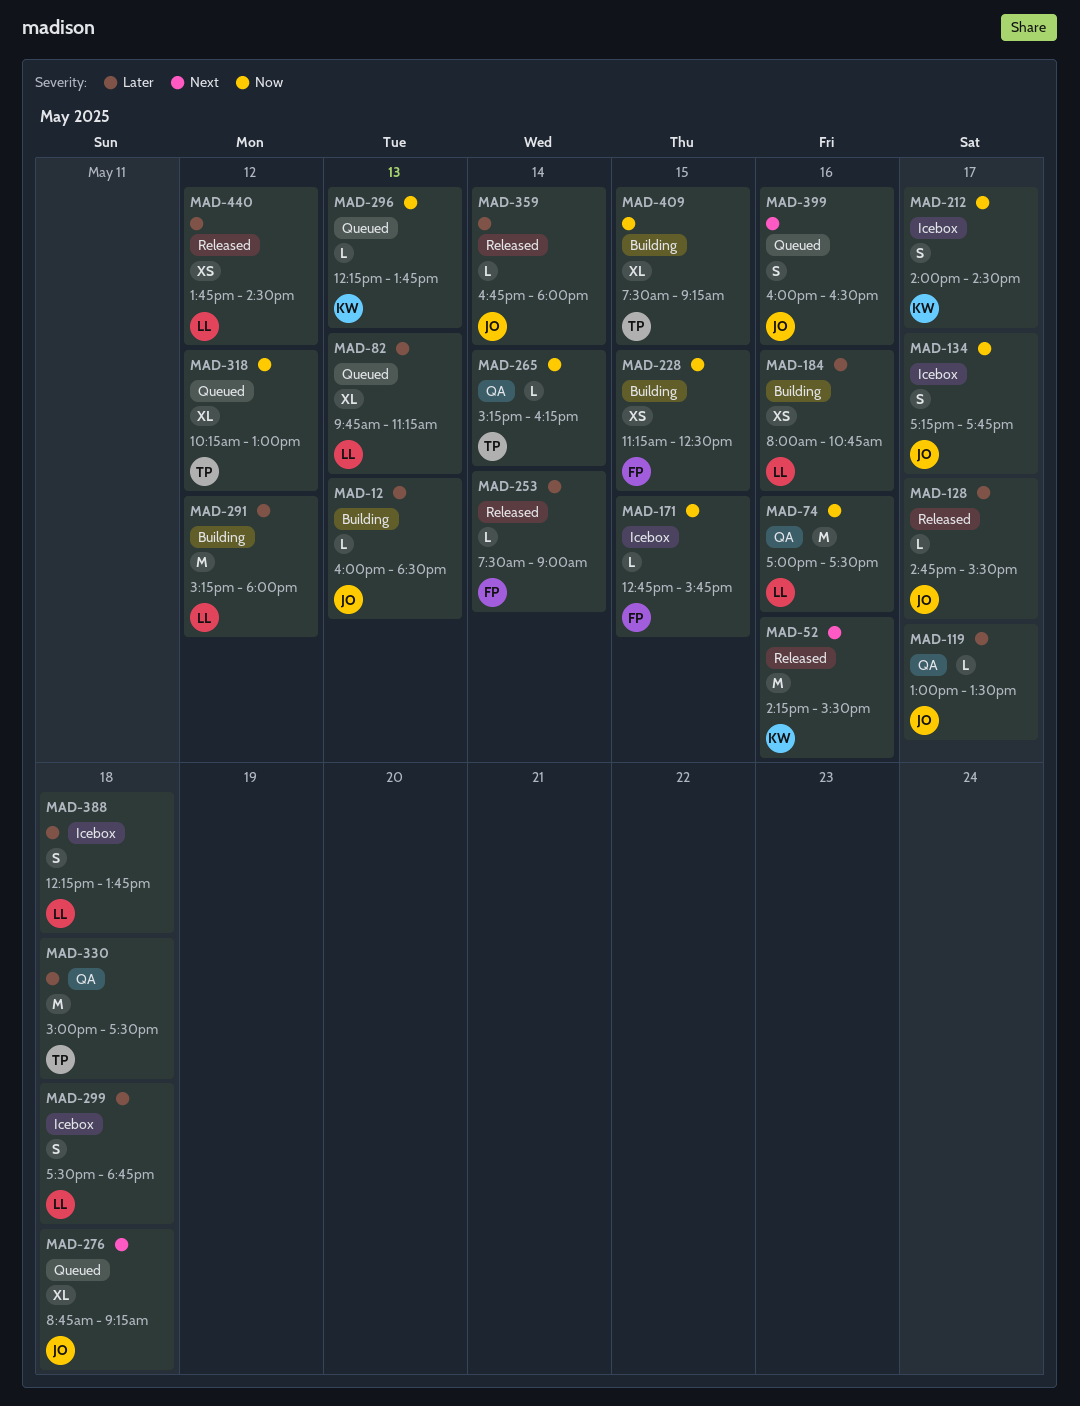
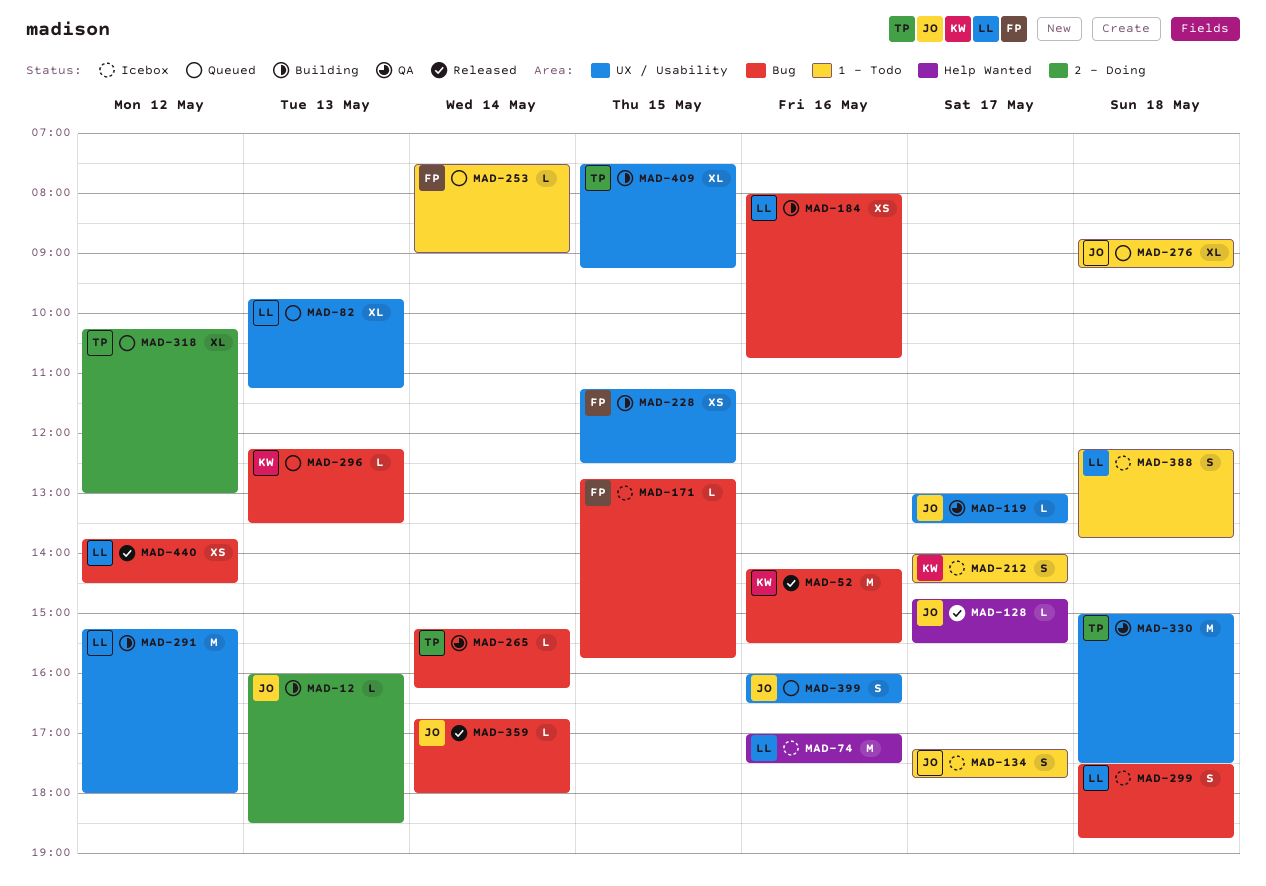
MAD-74, status: QA -> Icebox
MAD-253, status: Released -> Queued
MAD-296, ends: 13:45 -> 13:30

